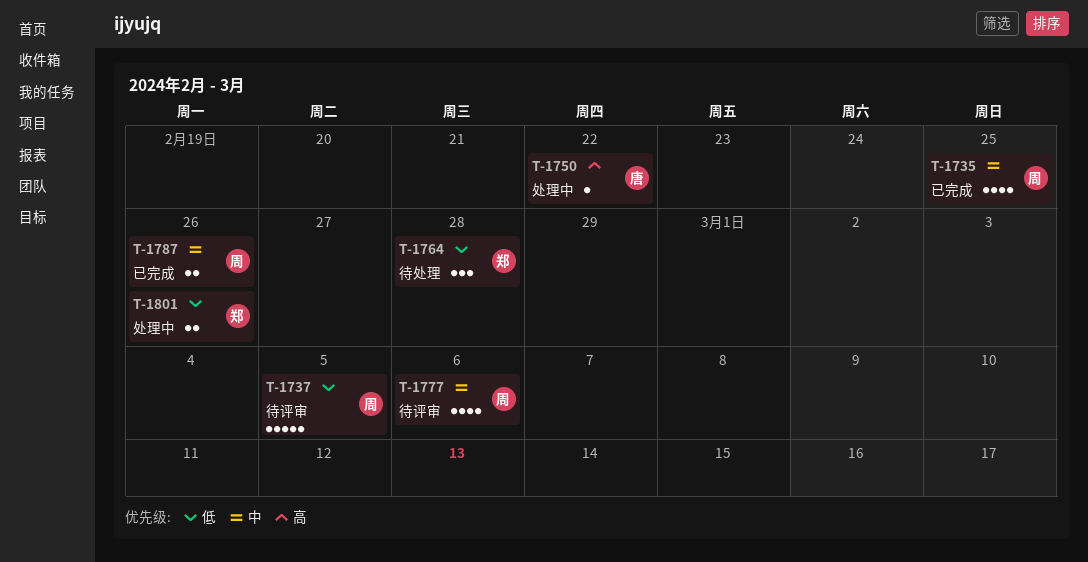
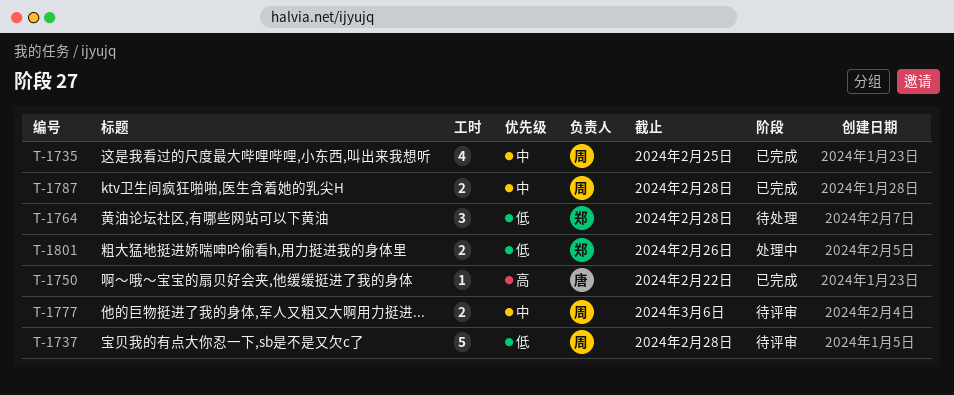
T-1737, due: Mar 5 -> Feb 28
T-1750, status: 处理中 -> 已完成
T-1777, estimate: 4 -> 2
T-1787, due: Feb 26 -> Feb 28

